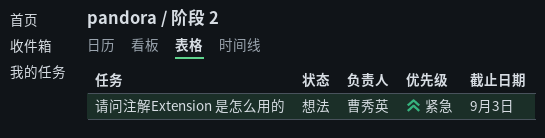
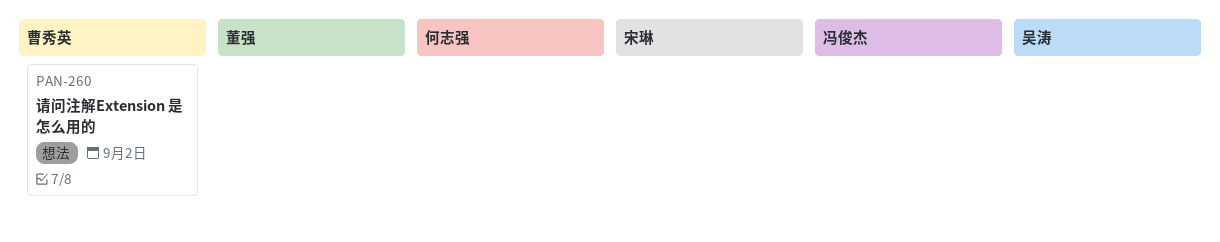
请问注解Extension 是怎么用的, due: Sep 3 -> Sep 2

